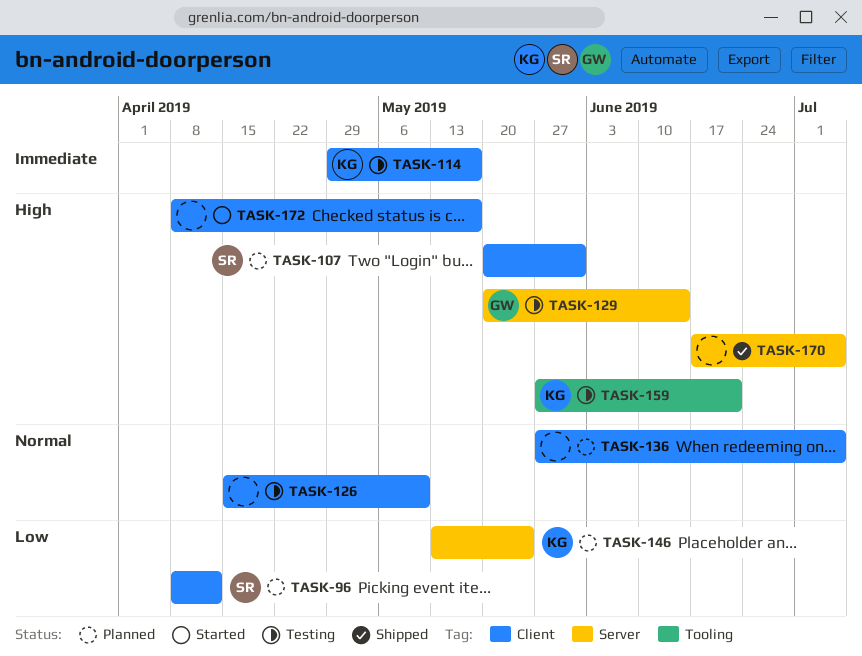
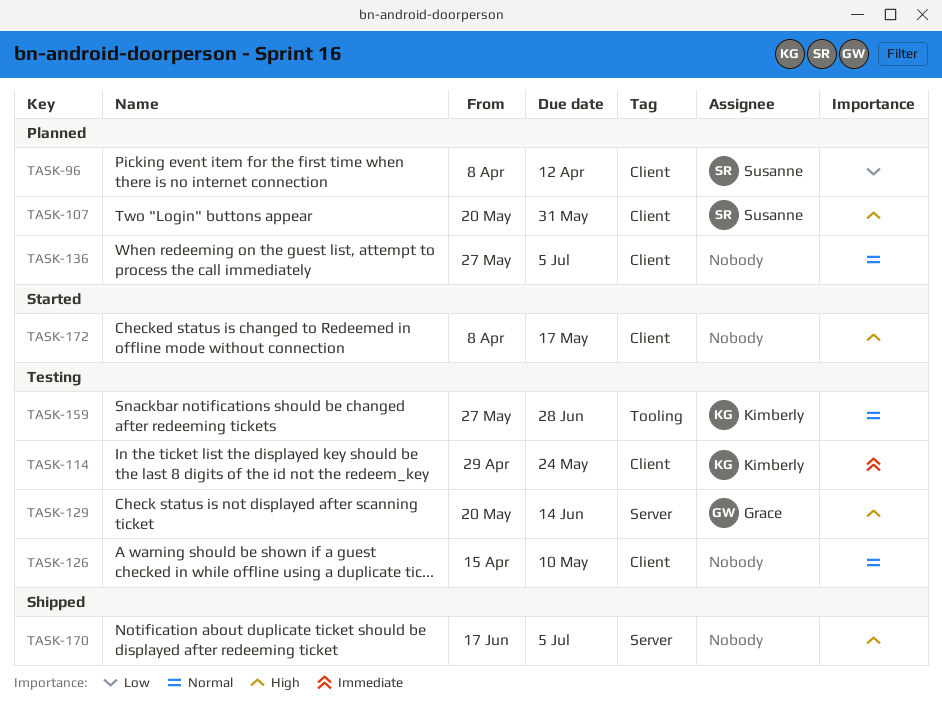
TASK-114, due: May 17 -> May 24
TASK-146: present -> none
TASK-159, priority: High -> Normal
TASK-159, due: Jun 21 -> Jun 28

